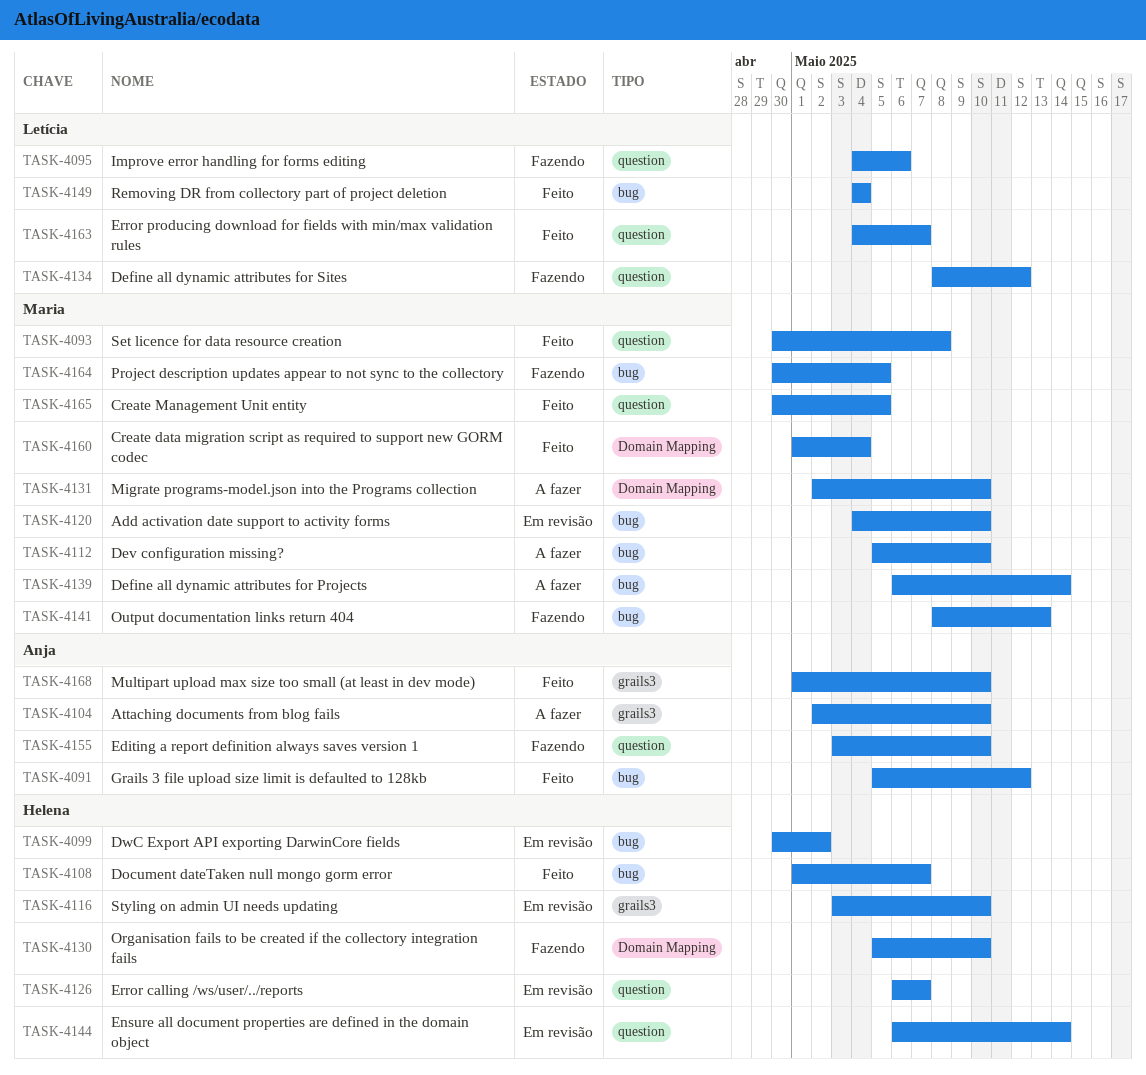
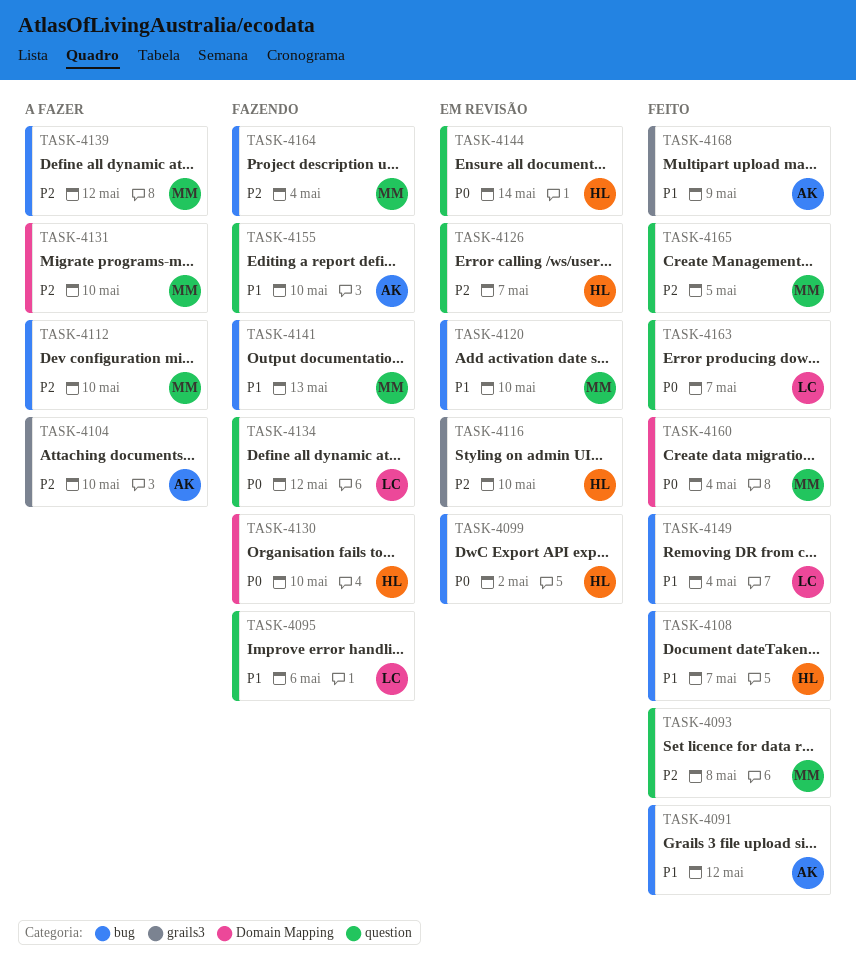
TASK-4139, due: May 14 -> May 12
TASK-4164, due: May 5 -> May 4
TASK-4168, due: May 10 -> May 9

